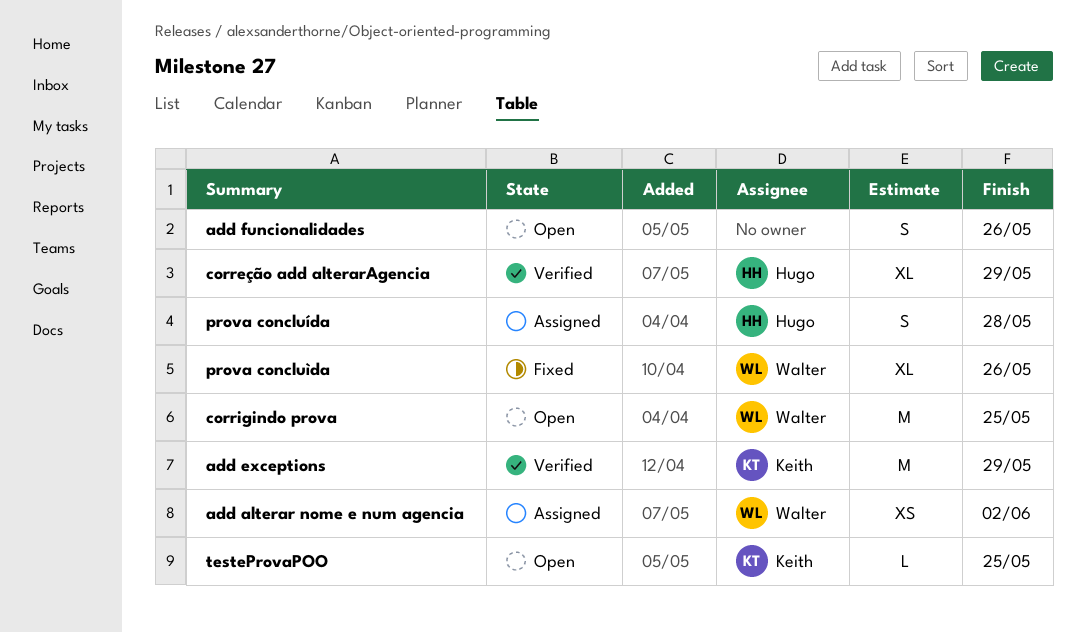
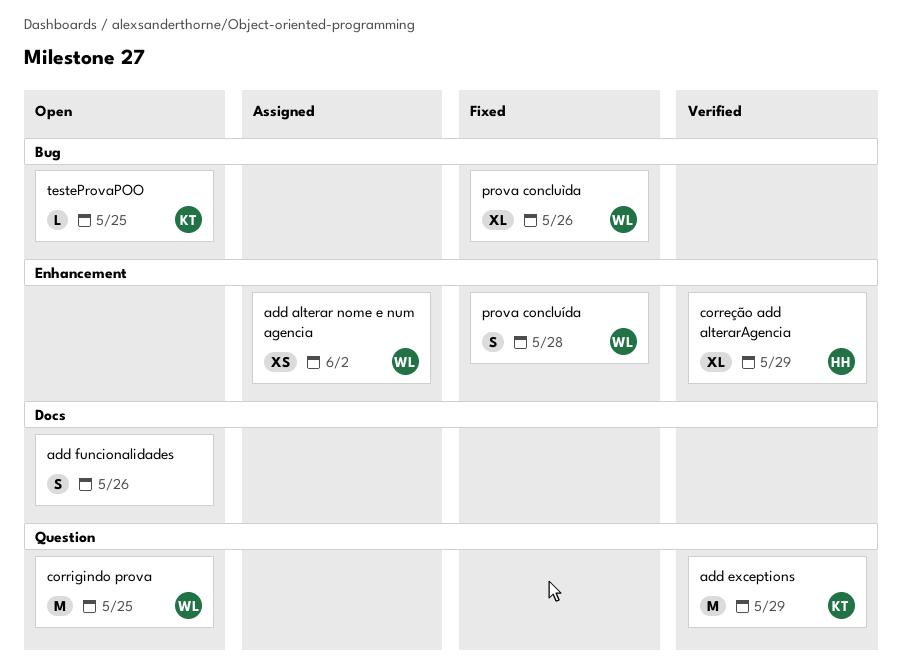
prova concluída, status: Assigned -> Fixed
prova concluída, owner: Hugo -> Walter

